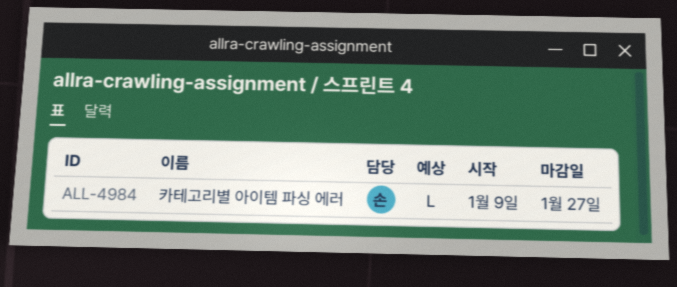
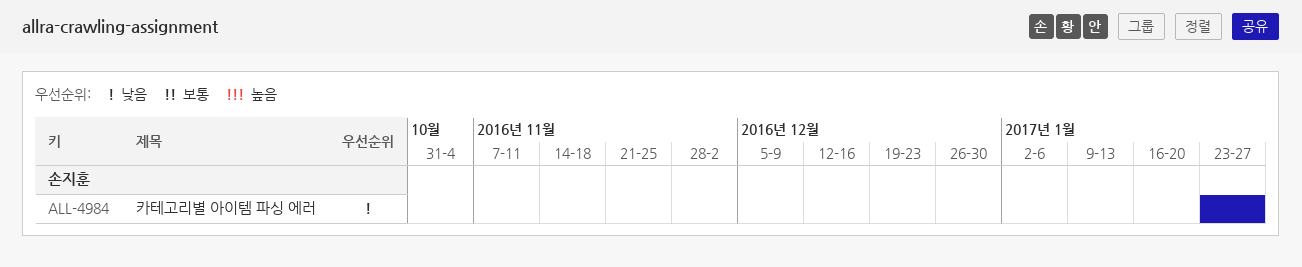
ALL-4984, start: Jan 9 -> Jan 23

